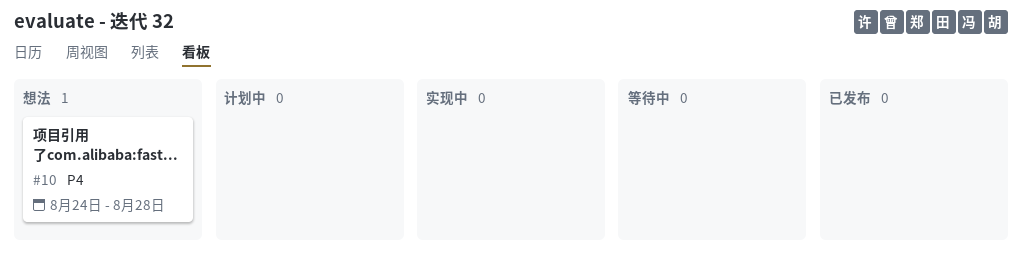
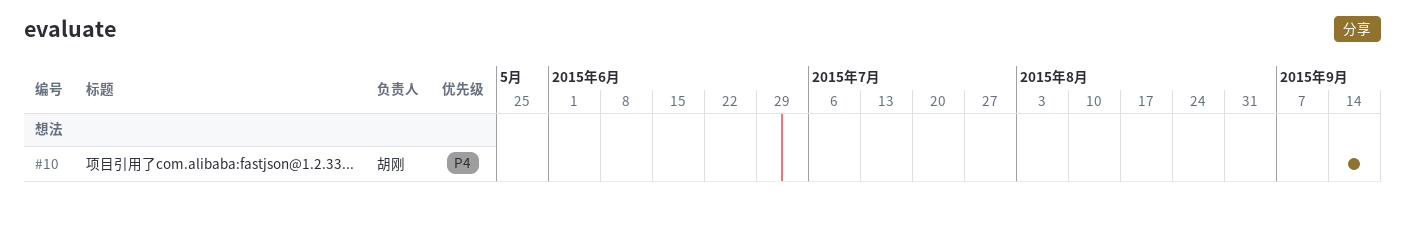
#10, start: Aug 24 -> Sep 14
#10, due: Aug 28 -> Sep 18

